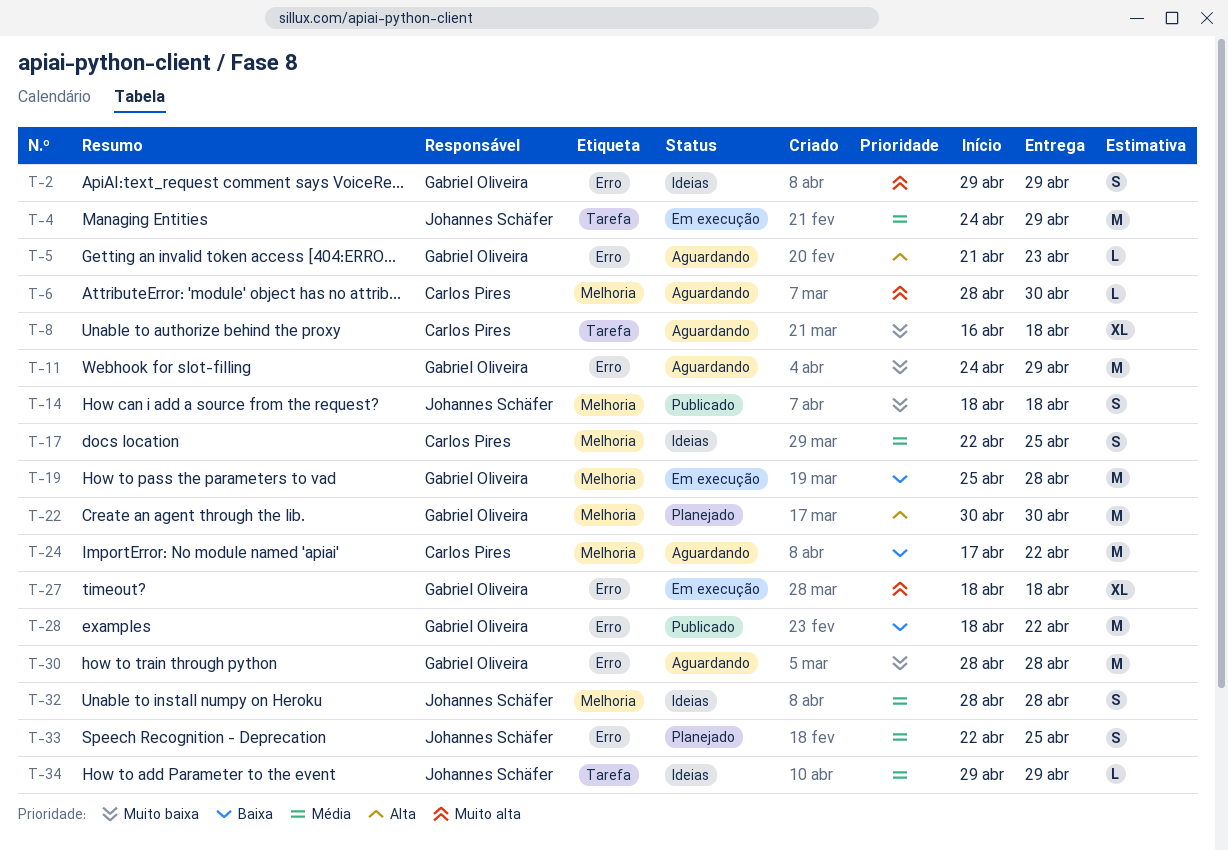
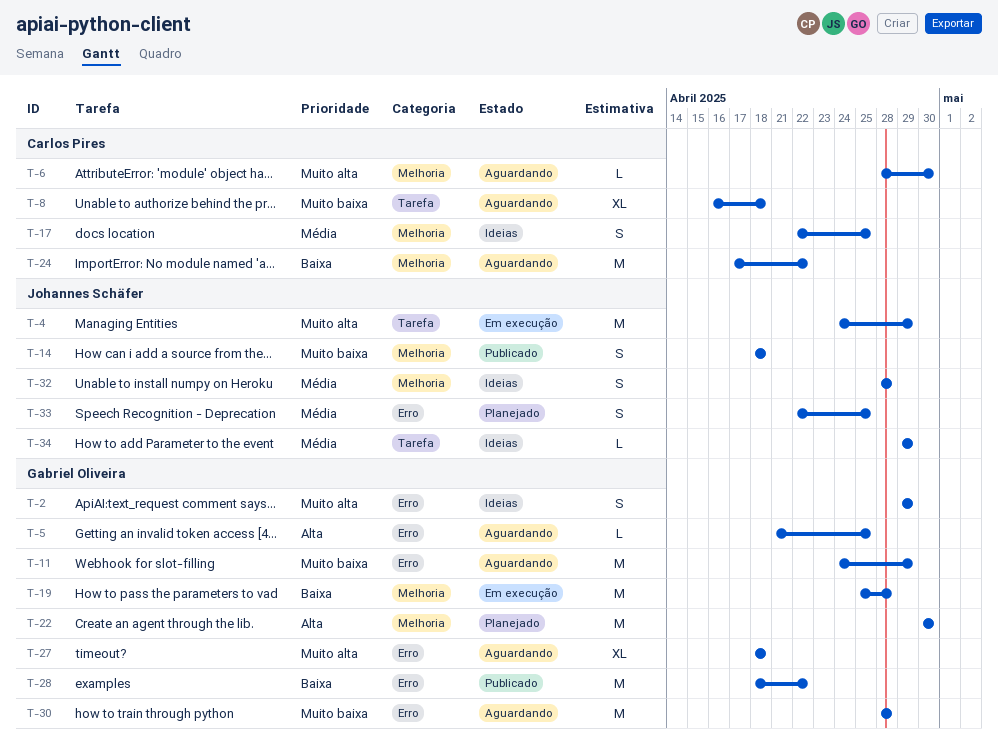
T-4, priority: Média -> Muito alta
T-5, due: Apr 23 -> Apr 25
T-27, status: Em execução -> Aguardando

